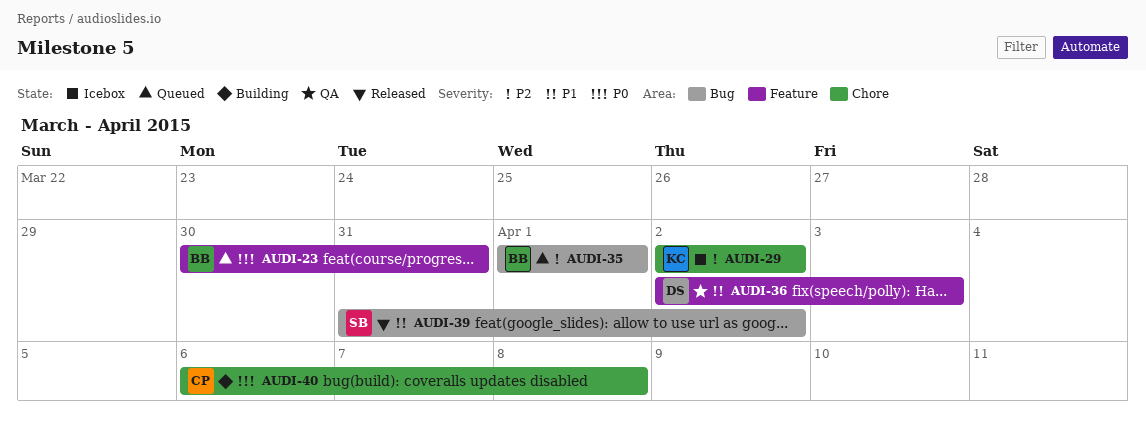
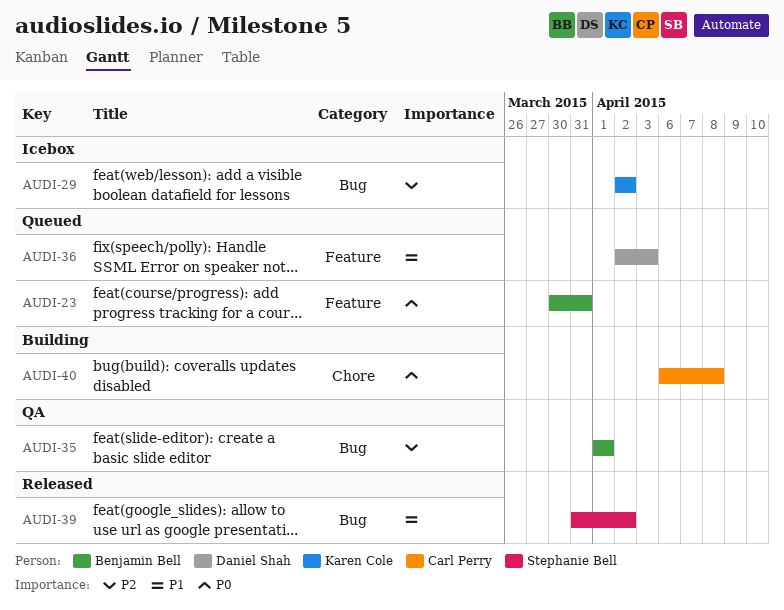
AUDI-29, label: Chore -> Bug
AUDI-35, status: Queued -> QA
AUDI-36, status: QA -> Queued

